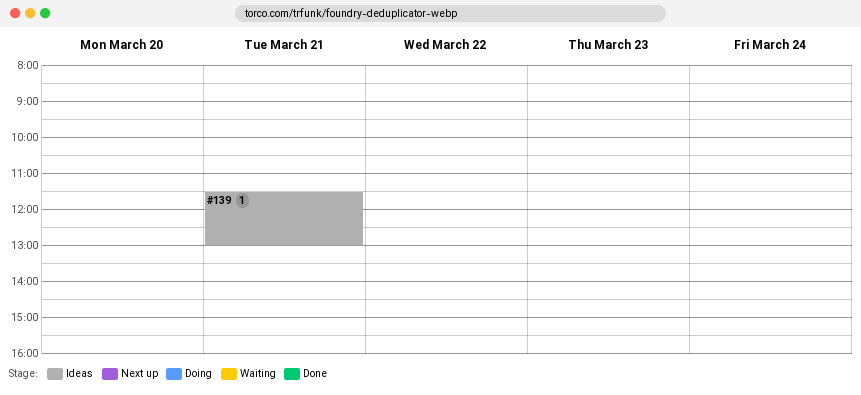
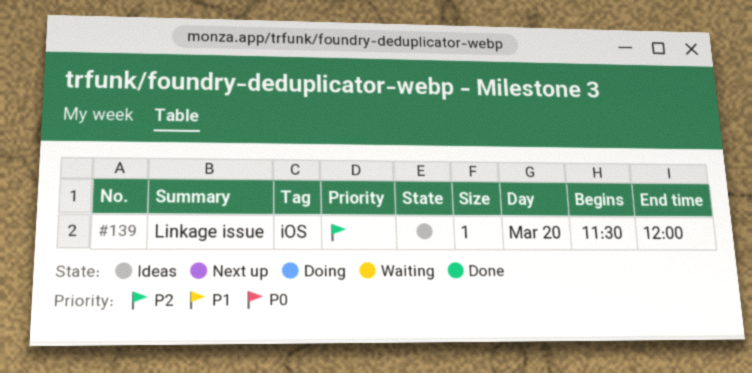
#139, day: Mar 21 -> Mar 20
#139, ends: 13:00 -> 12:00

